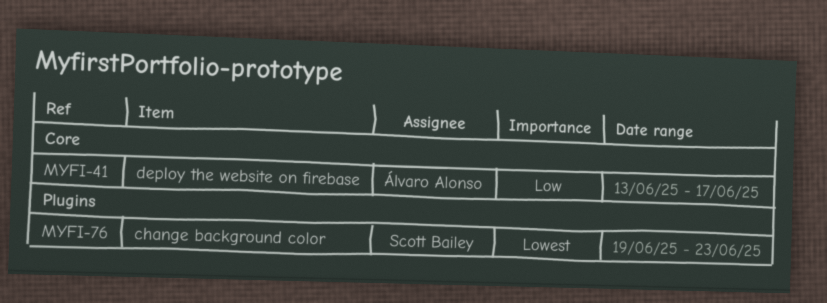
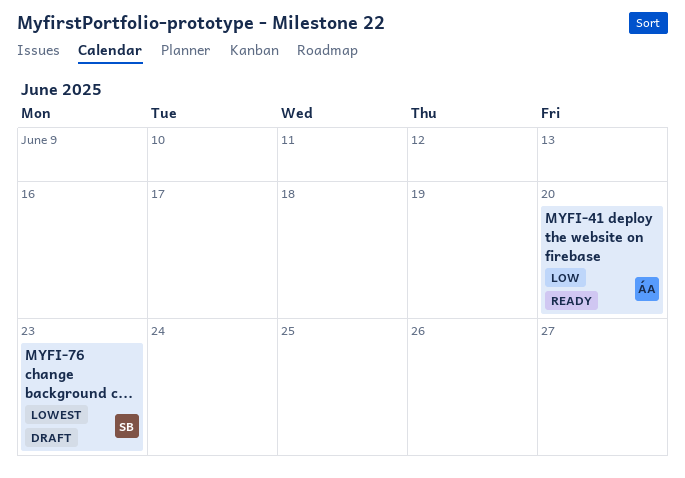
MYFI-41, due: Jun 17 -> Jun 20

